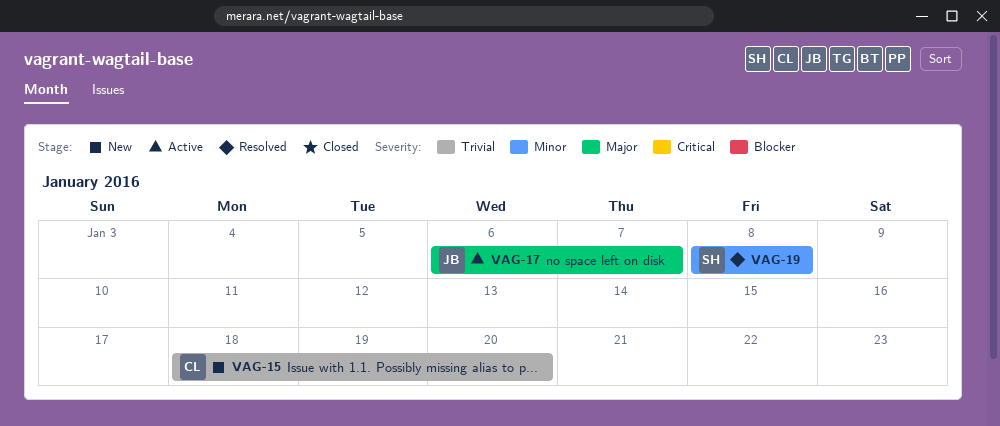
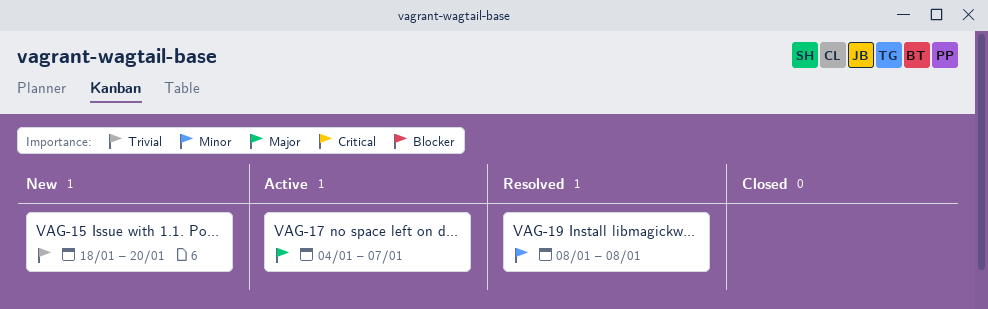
VAG-17, start: Jan 6 -> Jan 4

